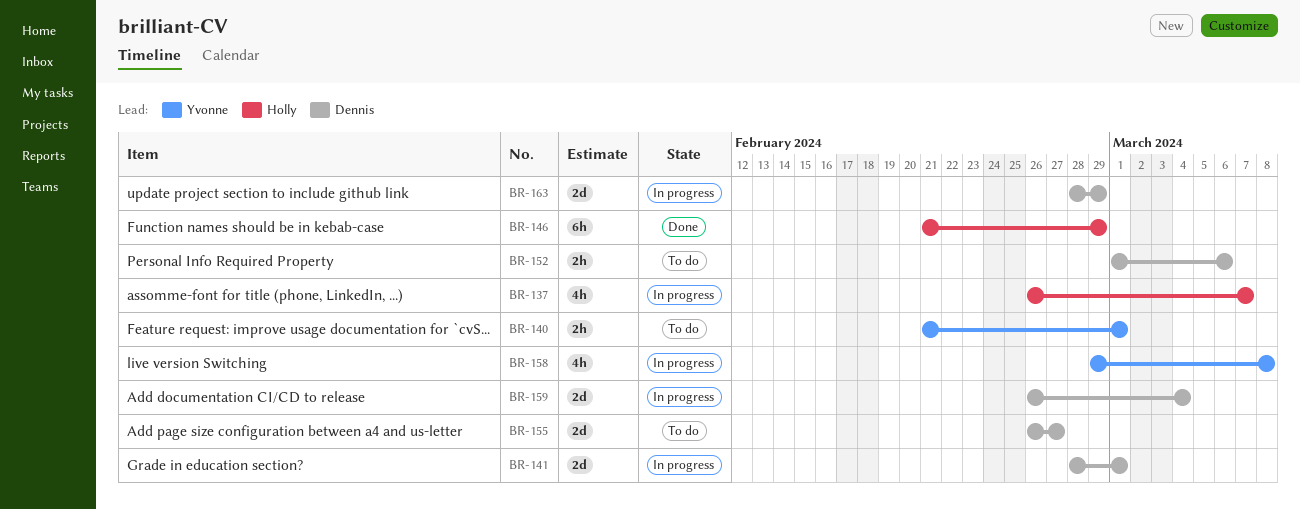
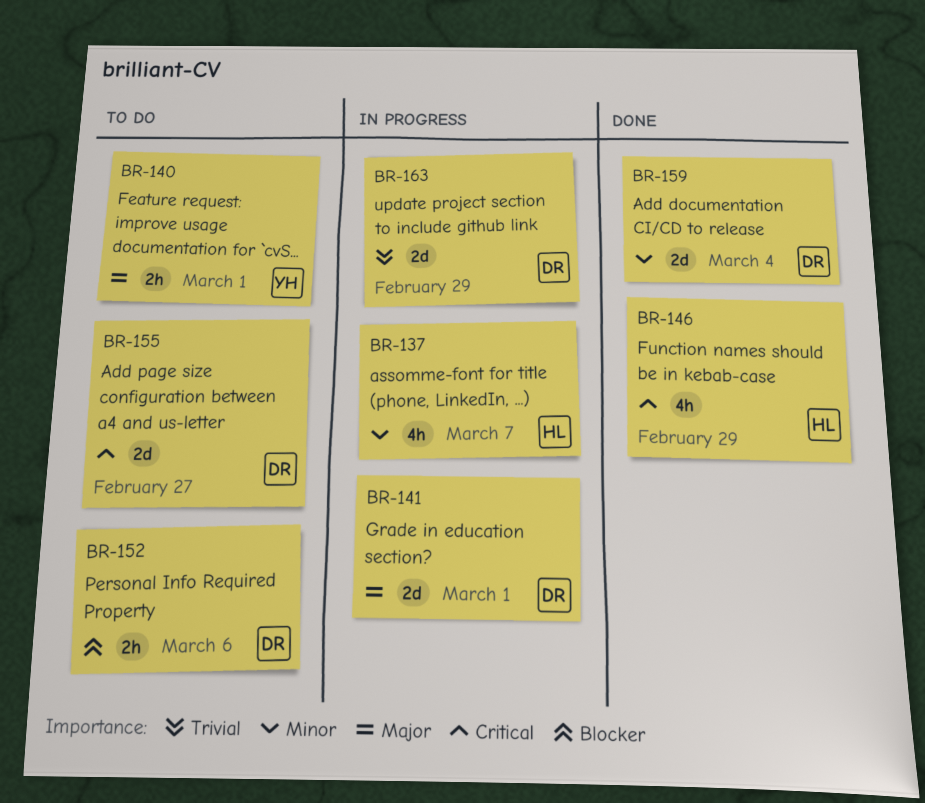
BR-146, estimate: 6h -> 4h
BR-158: present -> none
BR-159, status: In progress -> Done

